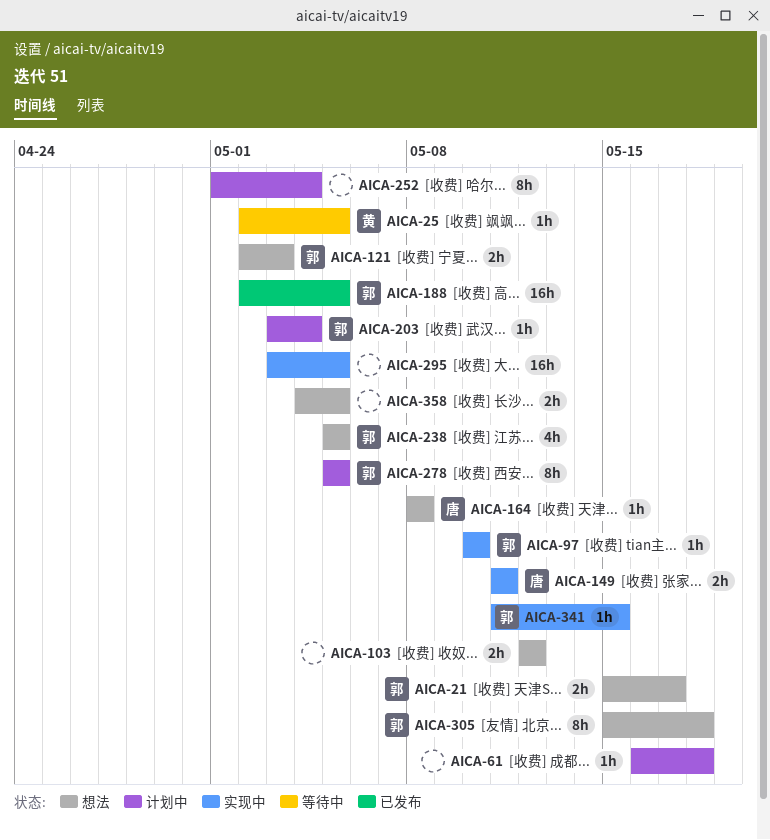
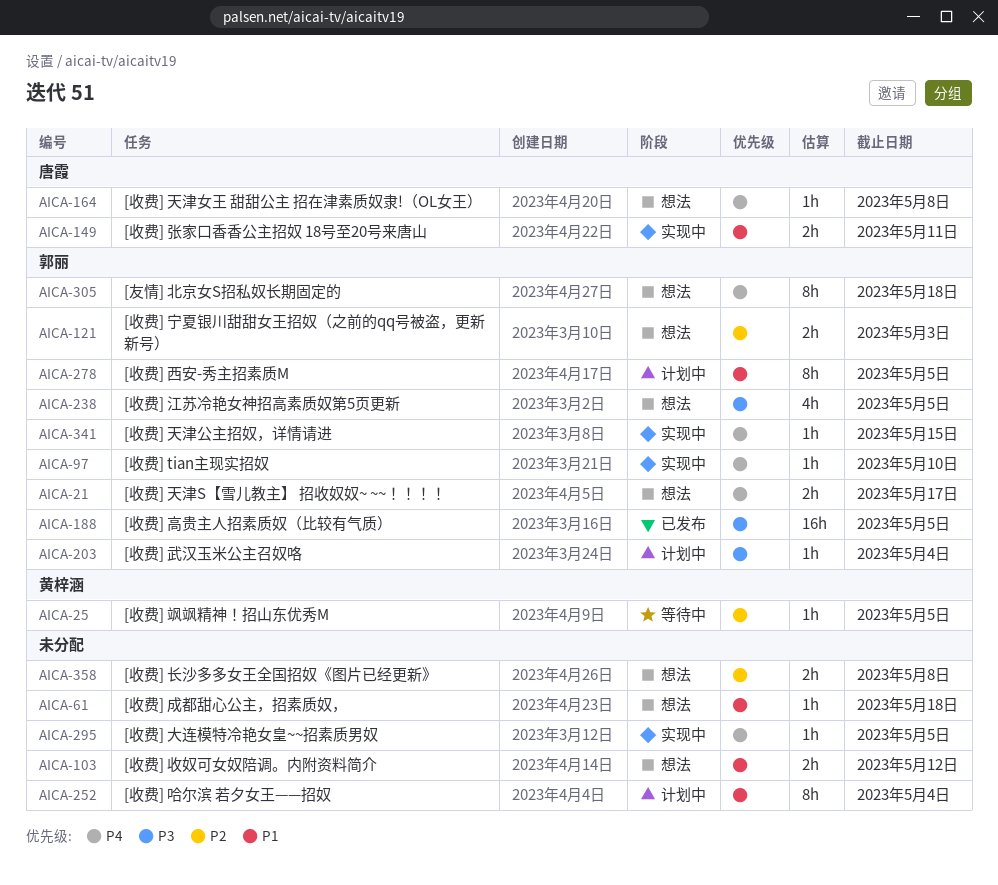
AICA-61, status: 计划中 -> 想法
AICA-295, estimate: 16h -> 1h
AICA-358, due: May 5 -> May 8

